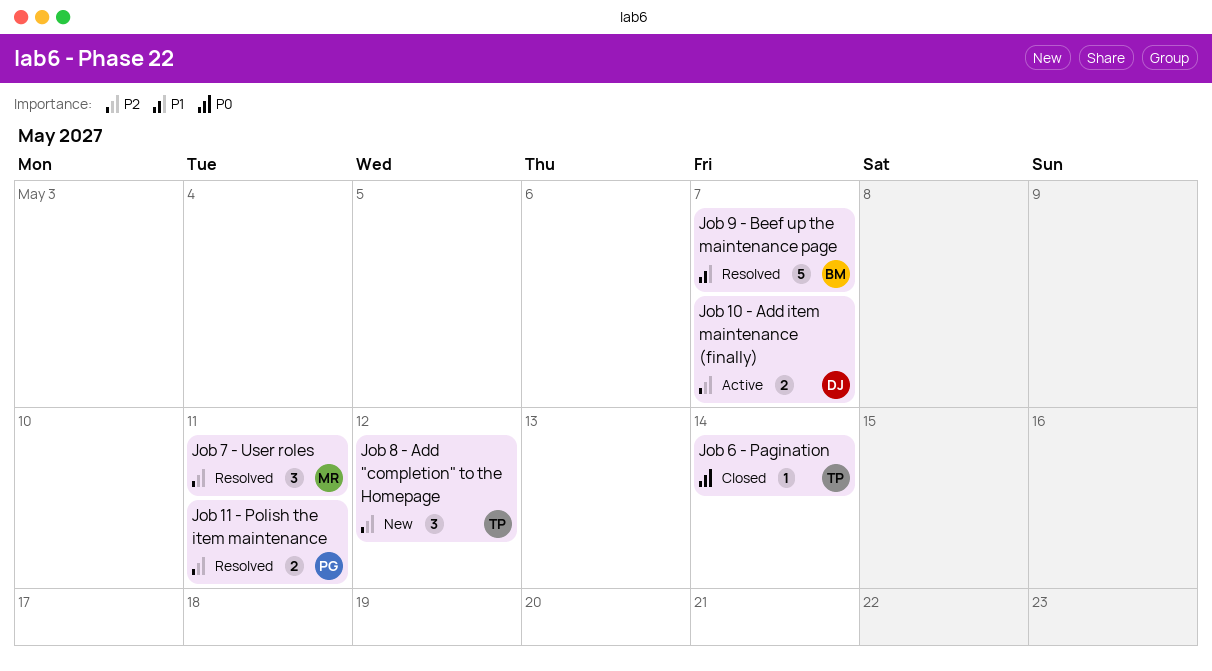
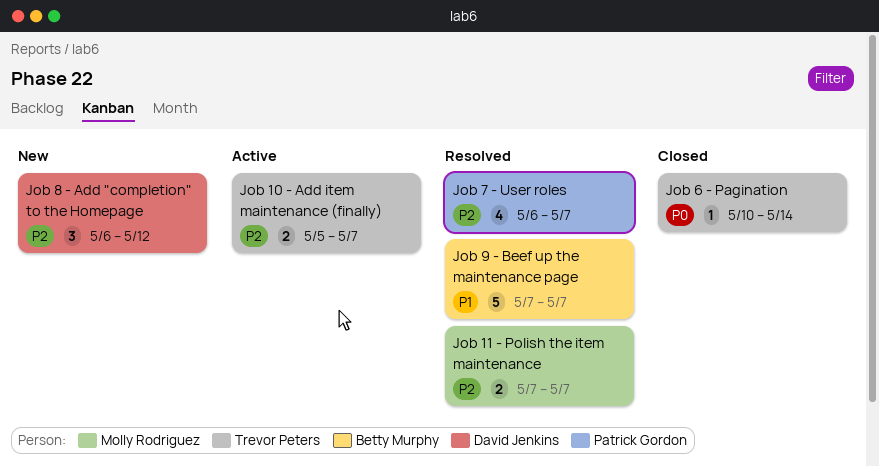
Job 10 - Add item maintenance (finally), owner: David Jenkins -> Trevor Peters
Job 11 - Polish the item maintenance, owner: Patrick Gordon -> Molly Rodriguez
Job 11 - Polish the item maintenance, due: May 11 -> May 7
Job 7 - User roles, owner: Molly Rodriguez -> Patrick Gordon
Job 7 - User roles, estimate: 3 -> 4
Job 7 - User roles, due: May 11 -> May 7
Job 8 - Add "completion" to the Homepage, owner: Trevor Peters -> David Jenkins

